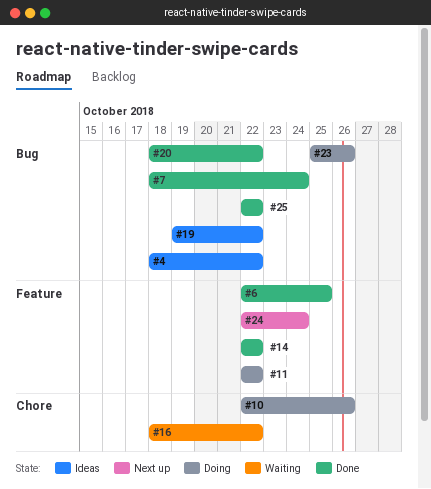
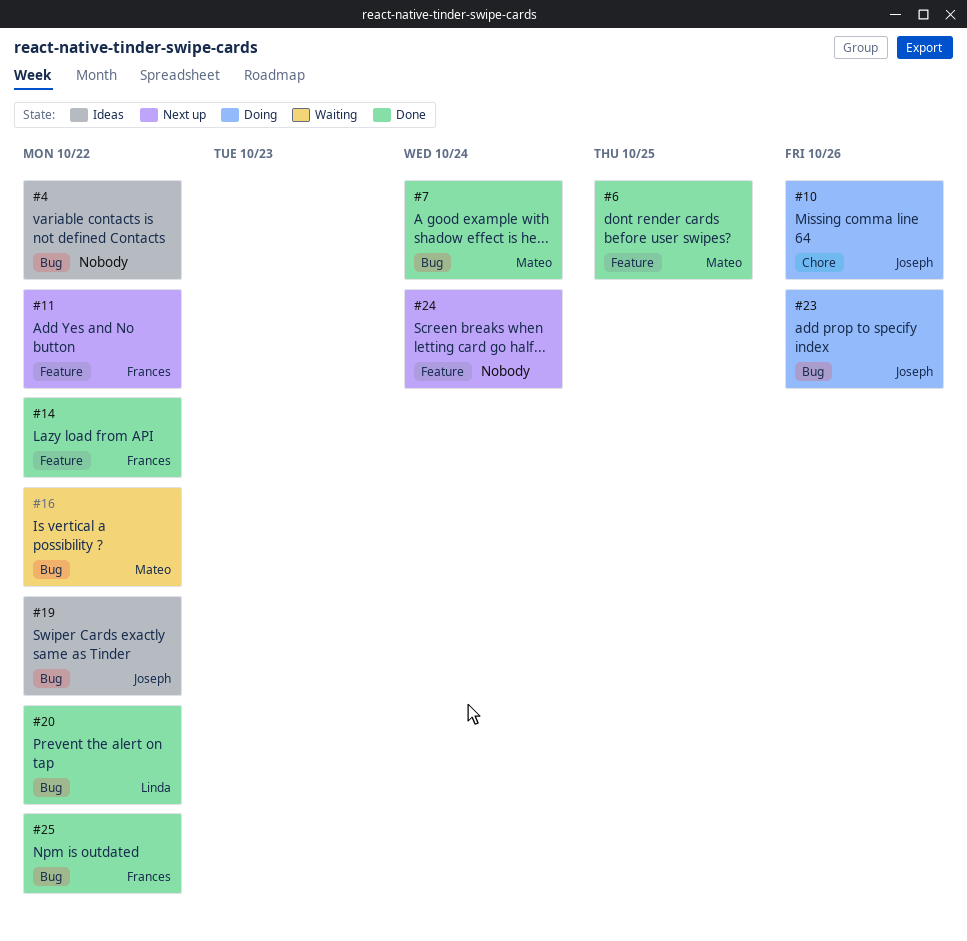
#11, status: Doing -> Next up
#16, label: Chore -> Bug

